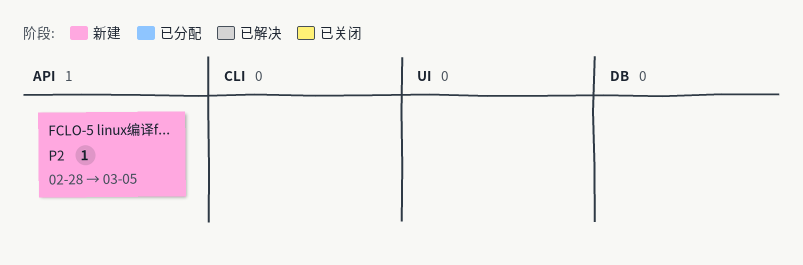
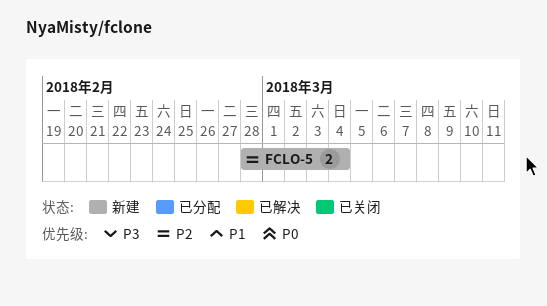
FCLO-5, estimate: 1 -> 2
FCLO-5, due: Mar 5 -> Mar 4

